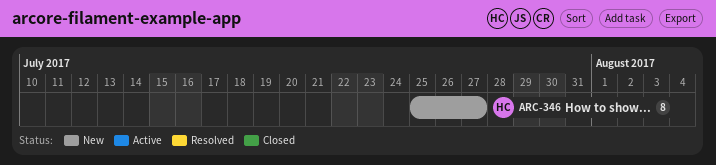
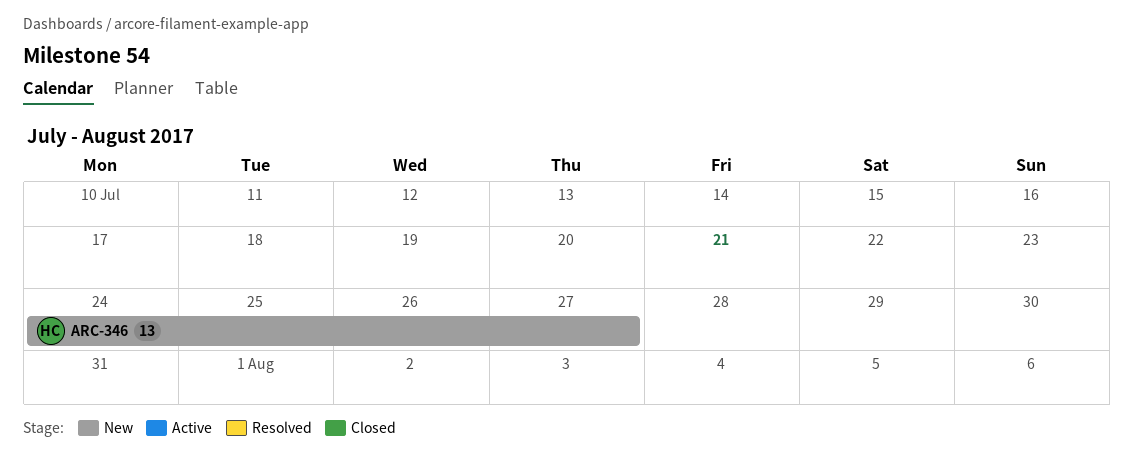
ARC-346, estimate: 8 -> 13
ARC-346, start: Jul 25 -> Jul 24

